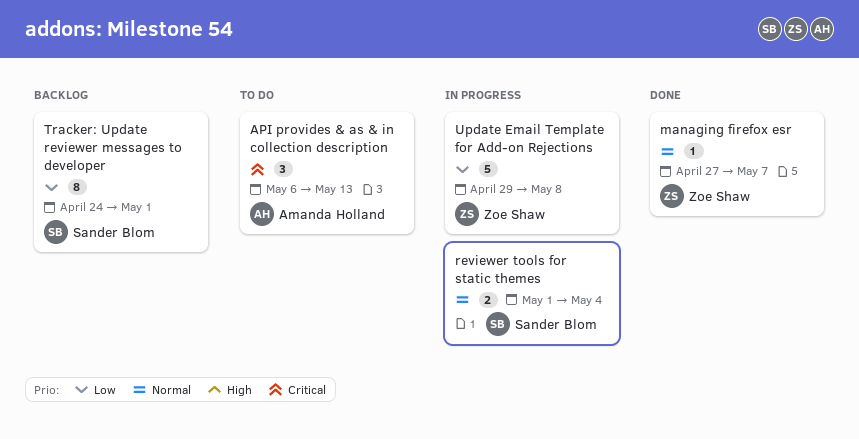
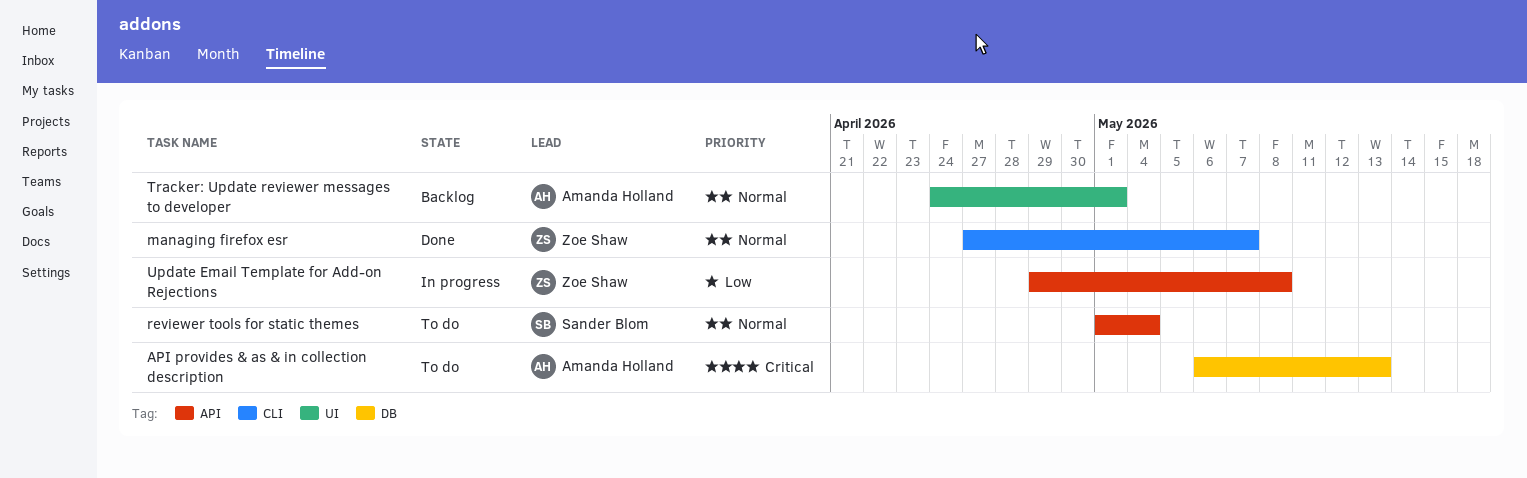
reviewer tools for static themes, status: In progress -> To do
Tracker: Update reviewer messages to developer, owner: Sander Blom -> Amanda Holland
Tracker: Update reviewer messages to developer, priority: Low -> Normal

